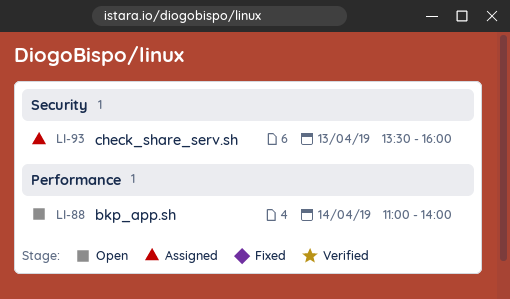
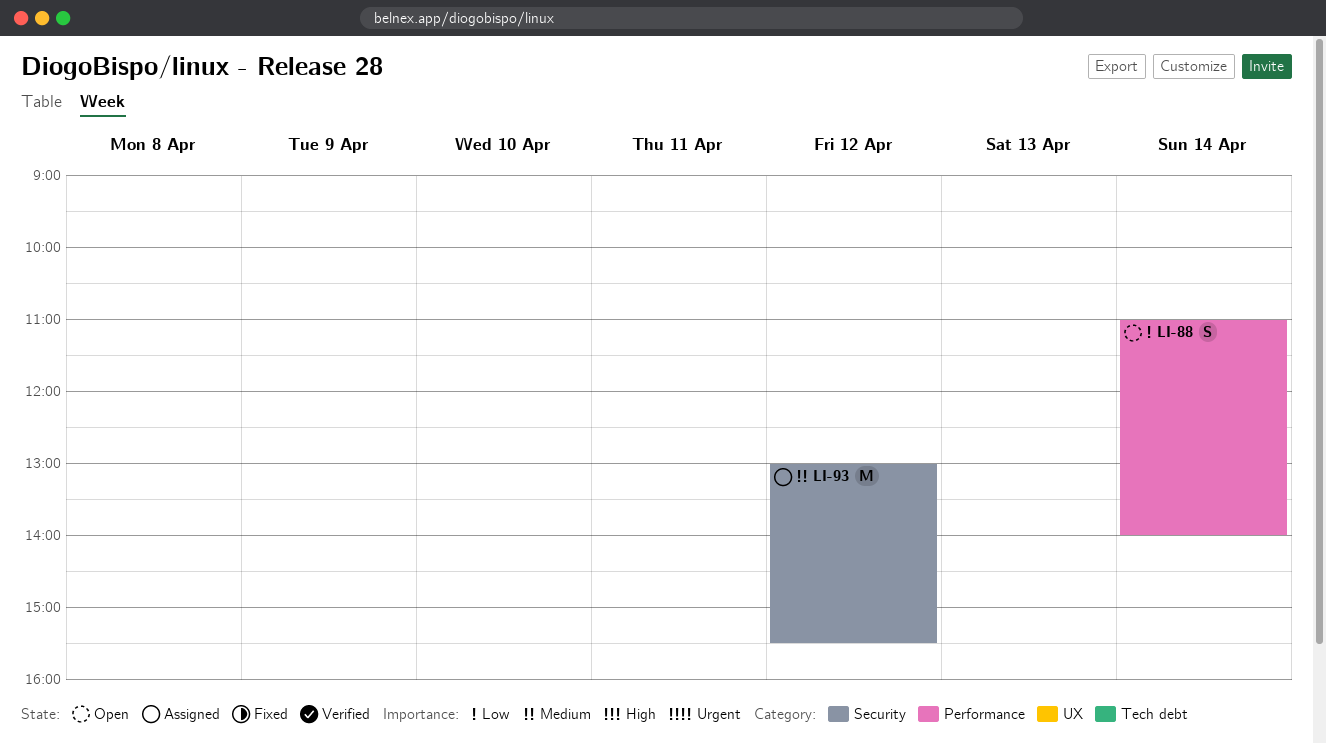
LI-93, day: Apr 13 -> Apr 12
LI-93, begins: 13:30 -> 13:00
LI-93, ends: 16:00 -> 15:30

